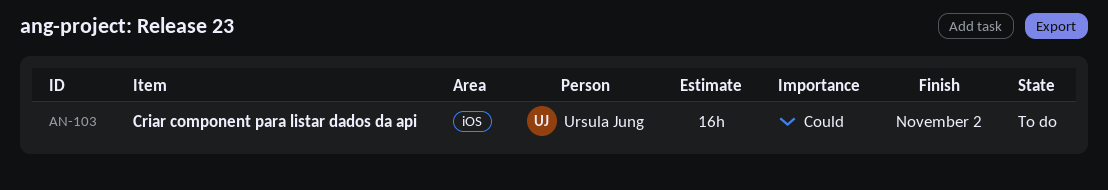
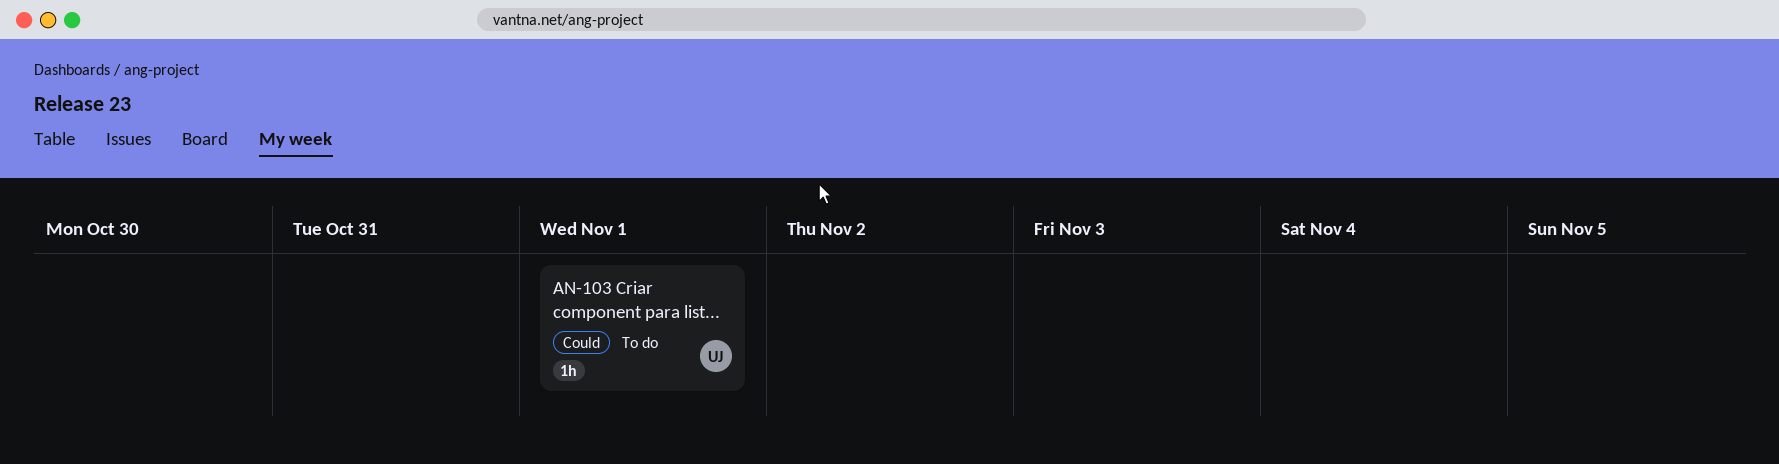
AN-103, estimate: 16h -> 1h
AN-103, due: Nov 2 -> Nov 1

